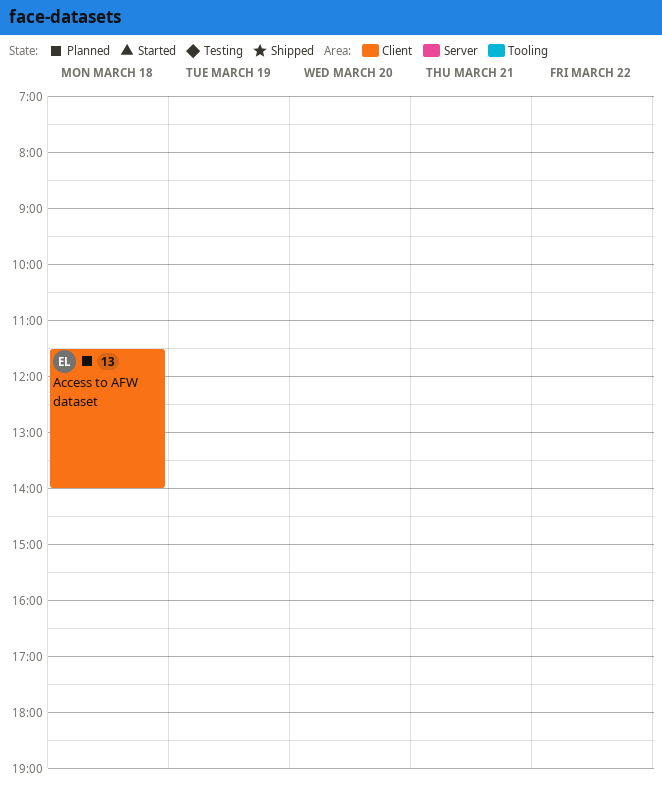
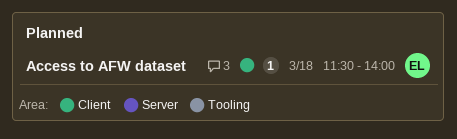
Access to AFW dataset, estimate: 13 -> 1

